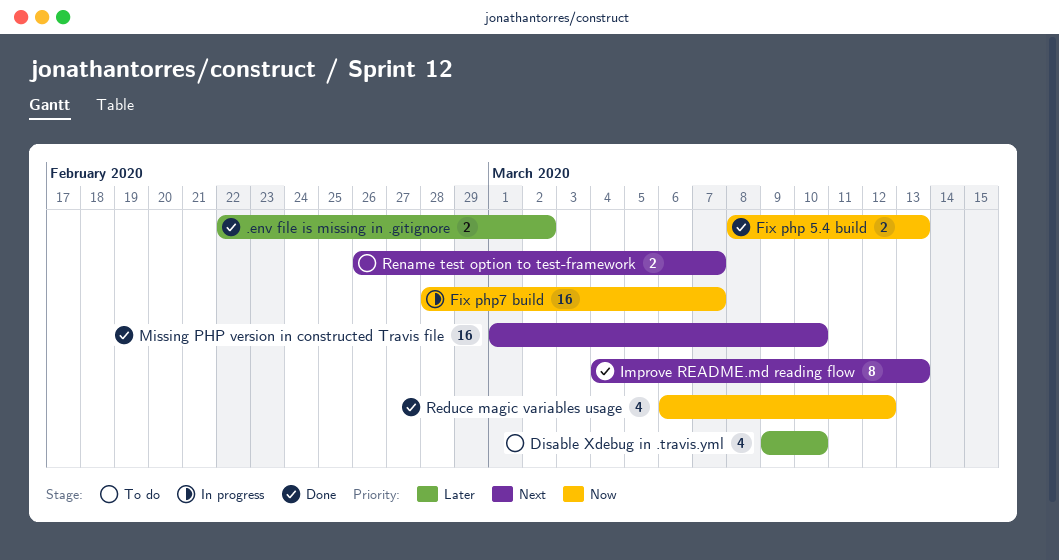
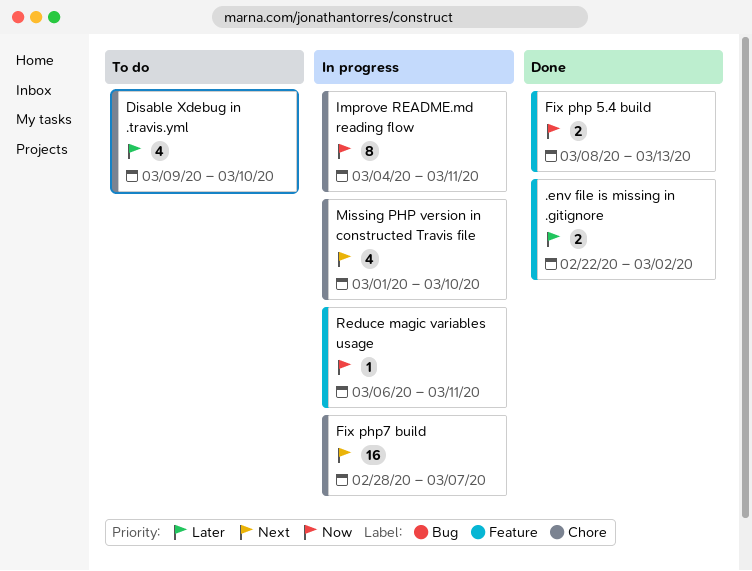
Fix php7 build, priority: Now -> Next
Improve README.md reading flow, status: Done -> In progress
Improve README.md reading flow, priority: Next -> Now
Improve README.md reading flow, due: Mar 13 -> Mar 11
Missing PHP version in constructed Travis file, status: Done -> In progress
Missing PHP version in constructed Travis file, estimate: 16 -> 4
Reduce magic variables usage, status: Done -> In progress
Reduce magic variables usage, estimate: 4 -> 1
Reduce magic variables usage, due: Mar 12 -> Mar 11
Rename test option to test-framework: present -> none

